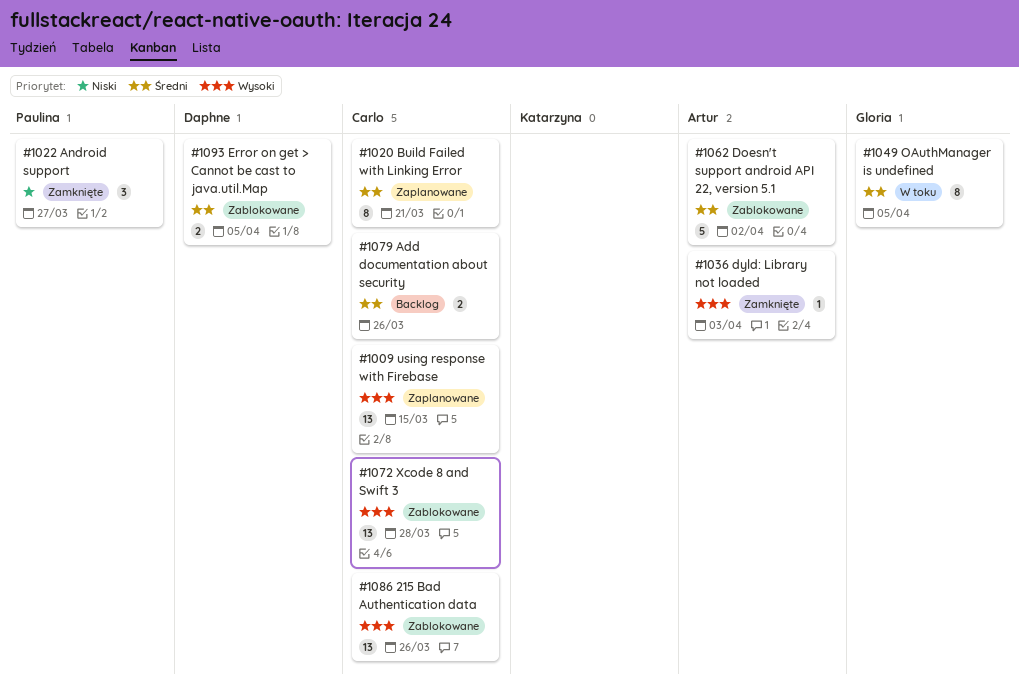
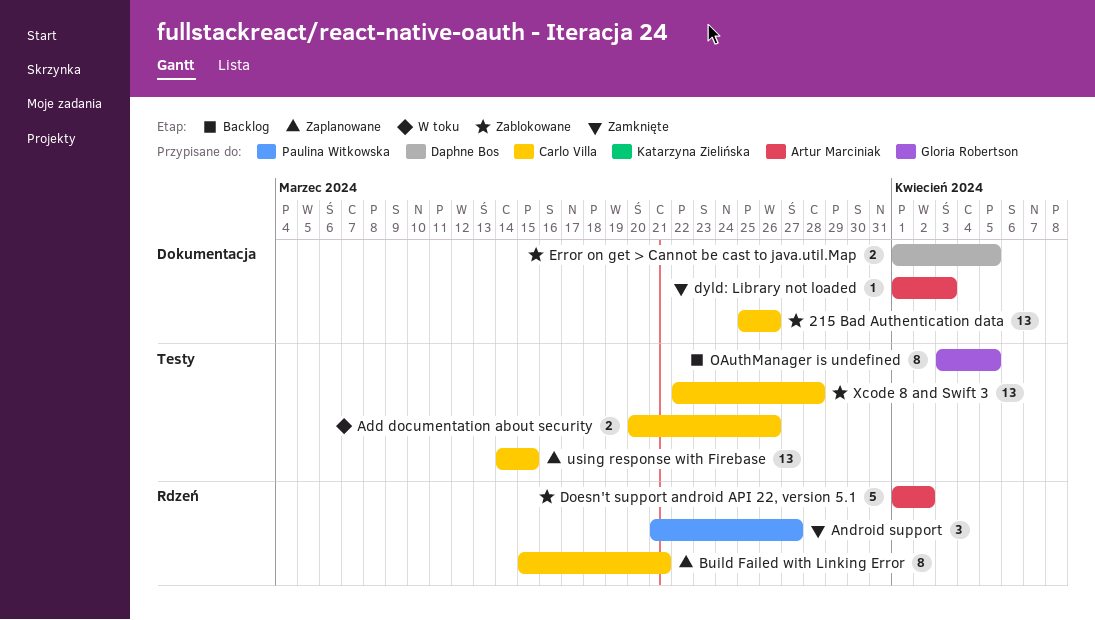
Add documentation about security, status: Backlog -> W toku
OAuthManager is undefined, status: W toku -> Backlog

